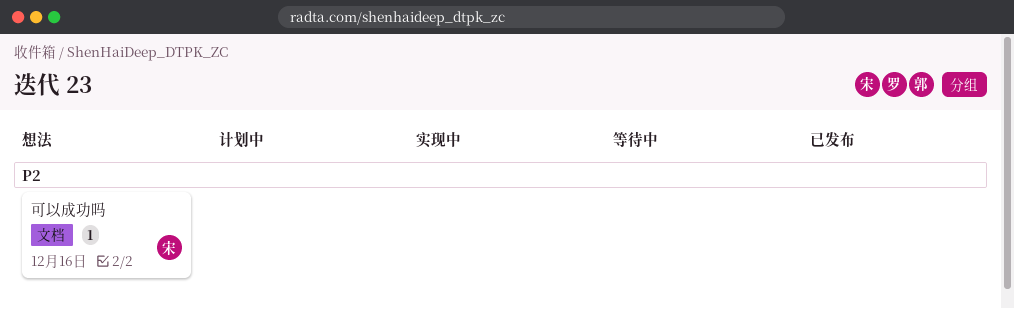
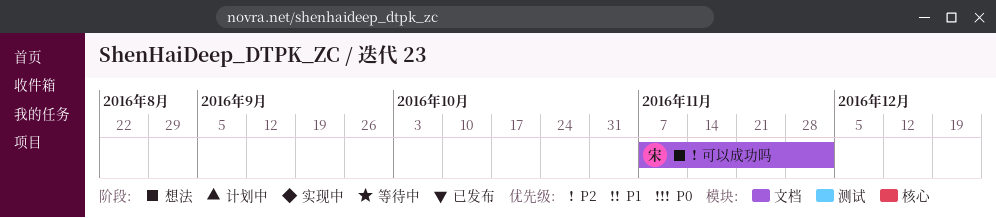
可以成功吗, due: Dec 16 -> Dec 2

